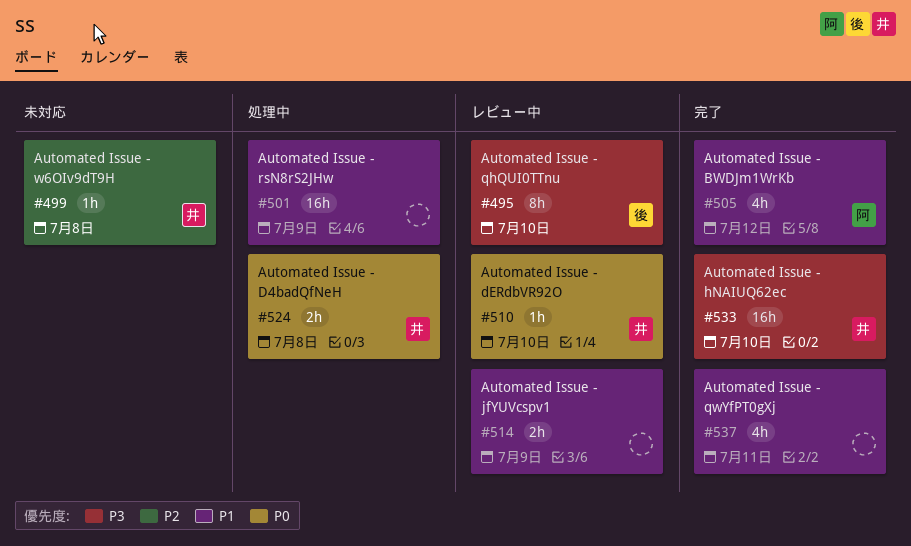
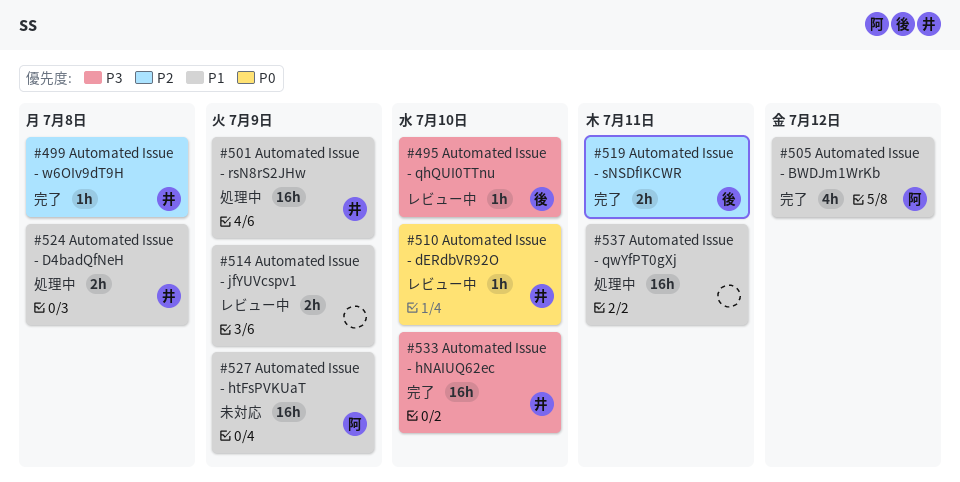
#495, estimate: 8h -> 1h
#499, status: 未対応 -> 完了
#501, owner: none -> 井
#519: none -> present
#524, priority: P0 -> P1
#527: none -> present
#537, status: 完了 -> 処理中
#537, estimate: 4h -> 16h

